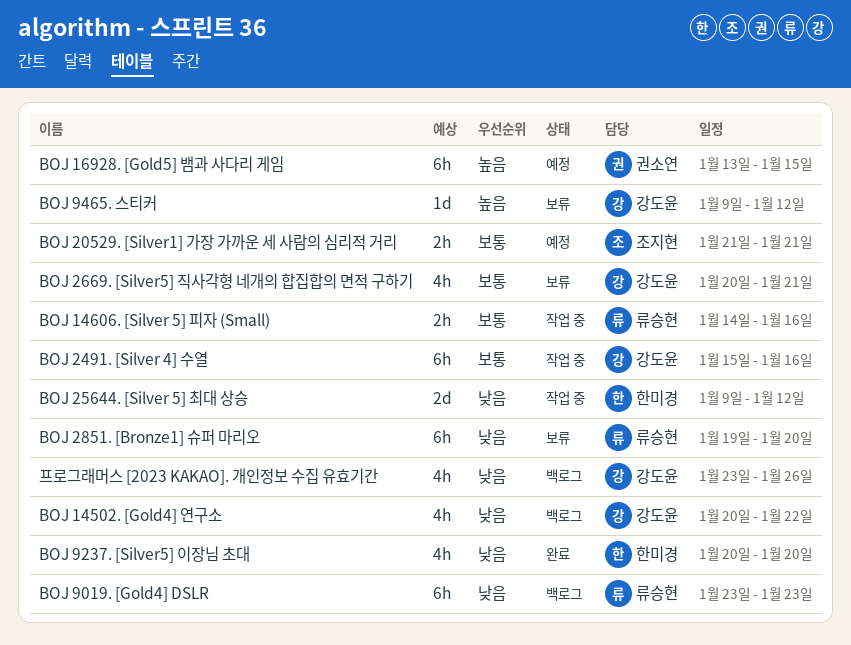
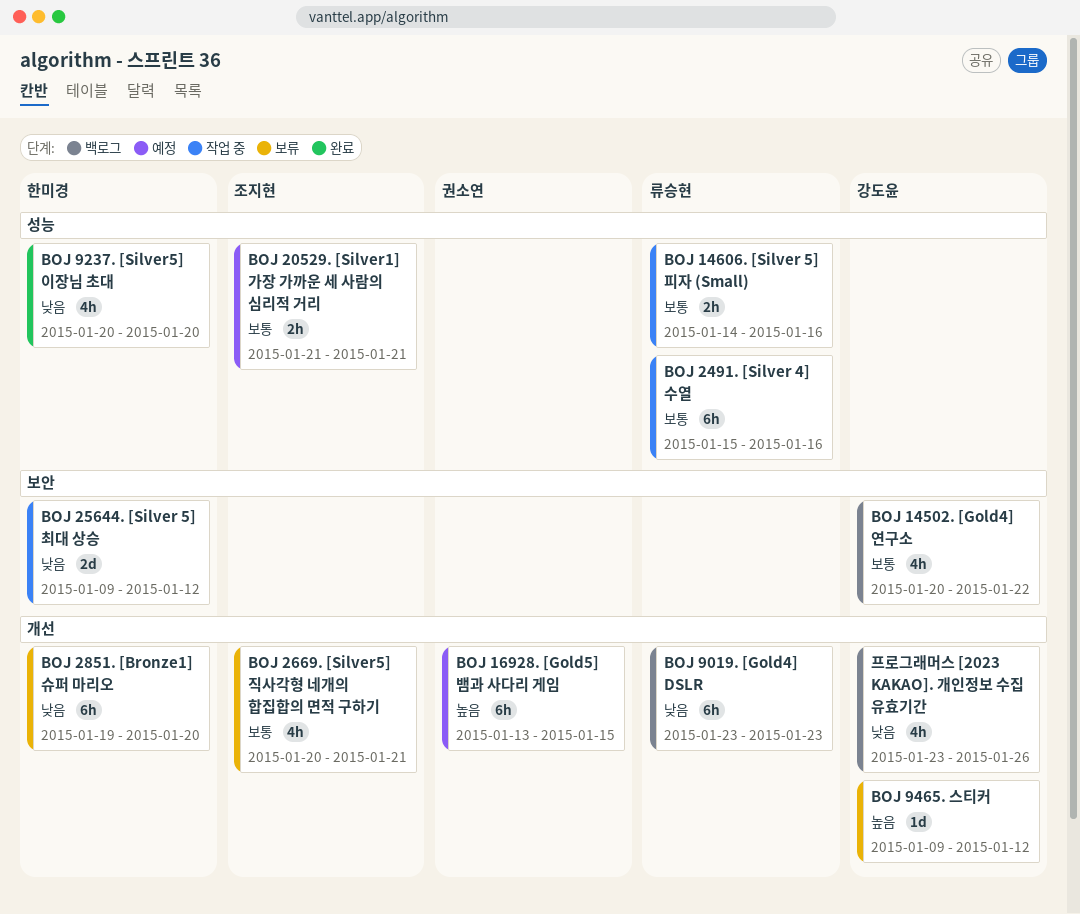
BOJ 14502. [Gold4] 연구소, priority: 낮음 -> 보통
BOJ 2491. [Silver 4] 수열, owner: 강도윤 -> 류승현
BOJ 2669. [Silver5] 직사각형 네개의 합집합의 면적 구하기, owner: 강도윤 -> 조지현
BOJ 2851. [Bronze1] 슈퍼 마리오, owner: 류승현 -> 한미경

